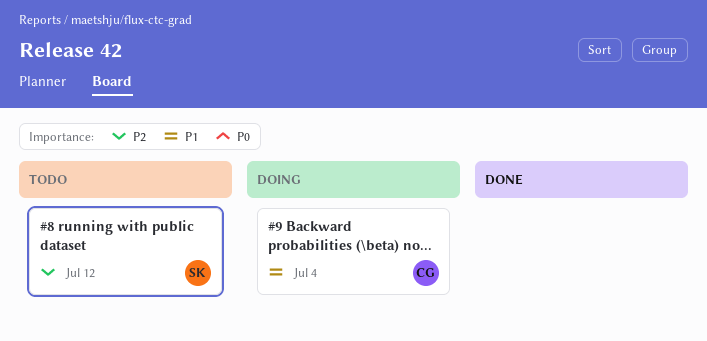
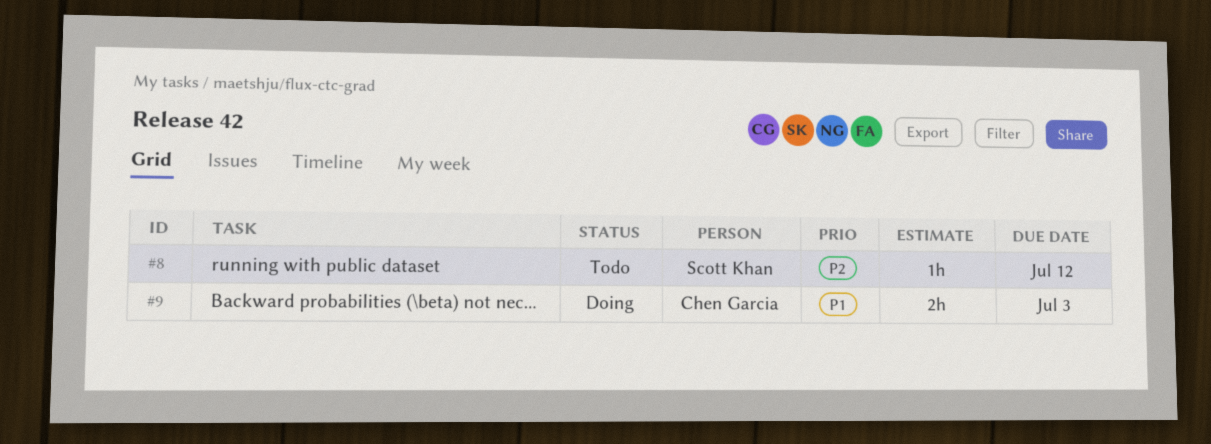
#9, due: Jul 4 -> Jul 3

